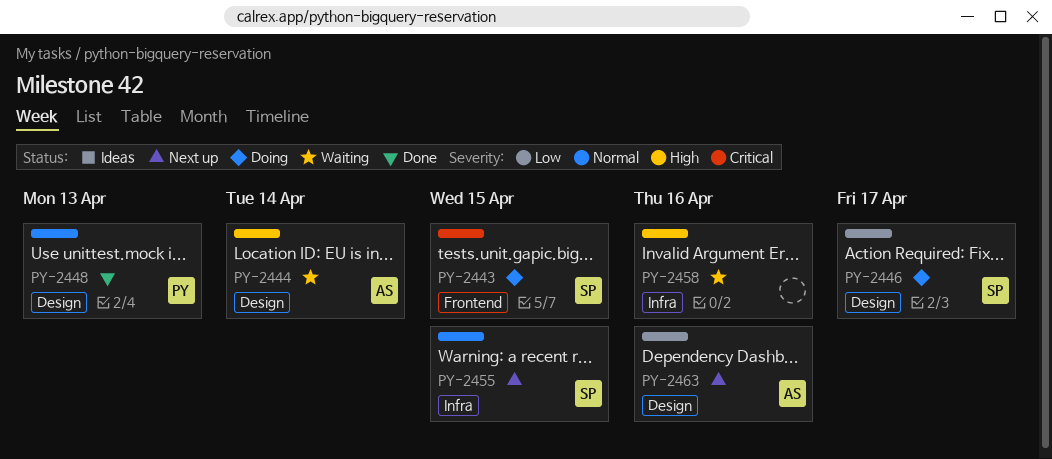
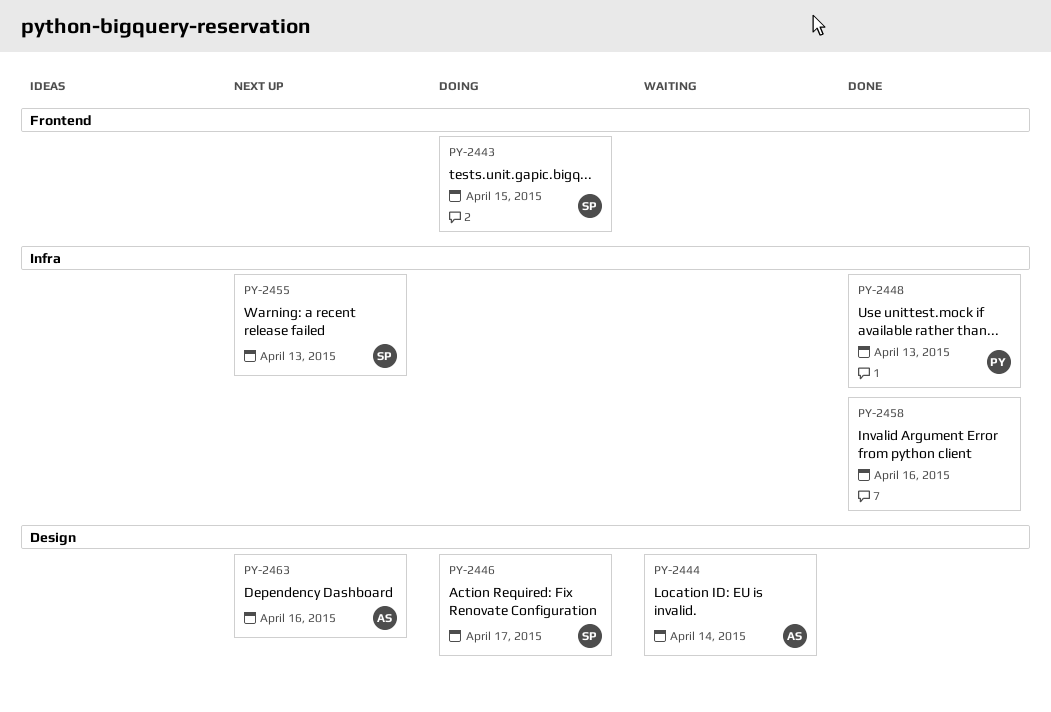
PY-2448, label: Design -> Infra
PY-2455, due: Apr 15 -> Apr 13
PY-2458, status: Waiting -> Done

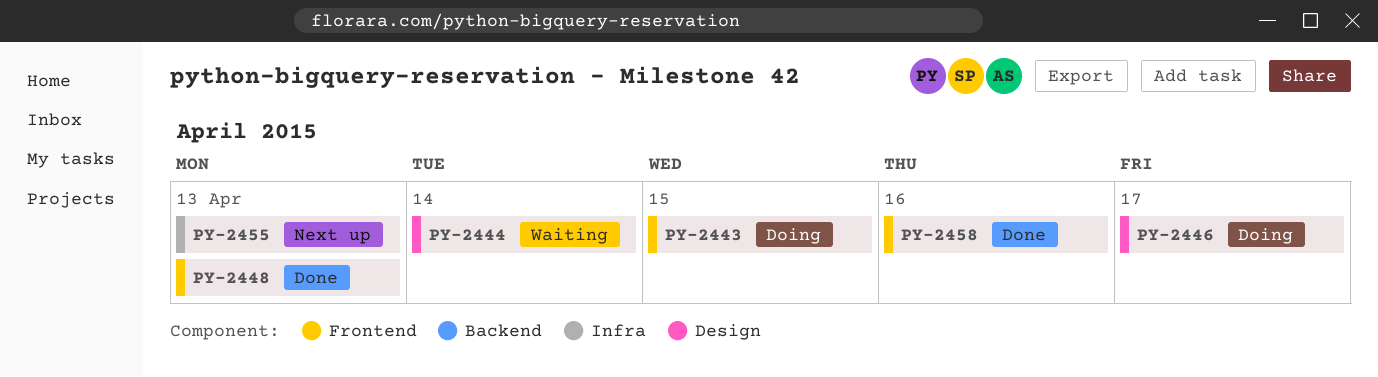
PY-2448, label: Infra -> Frontend
PY-2458, label: Infra -> Frontend
PY-2463: present -> none

